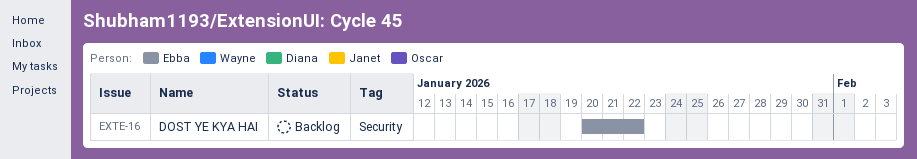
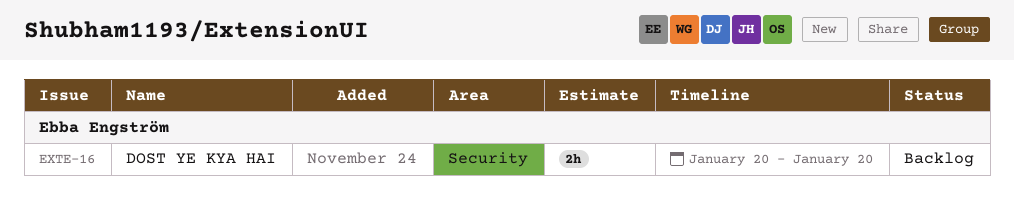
EXTE-16, due: Jan 22 -> Jan 20

